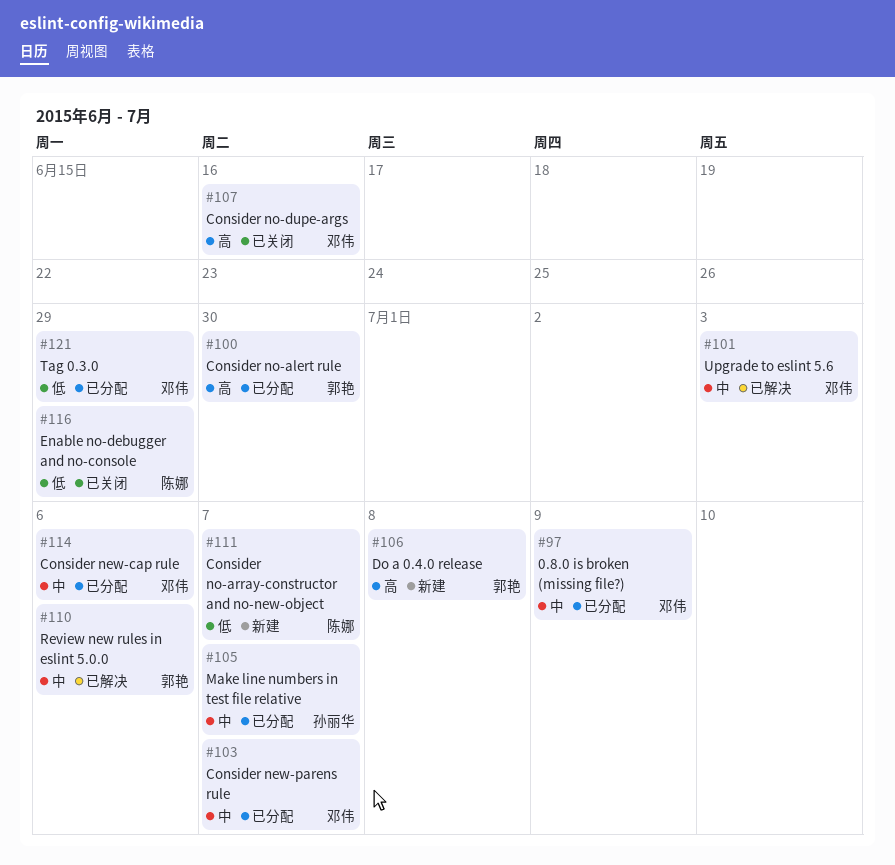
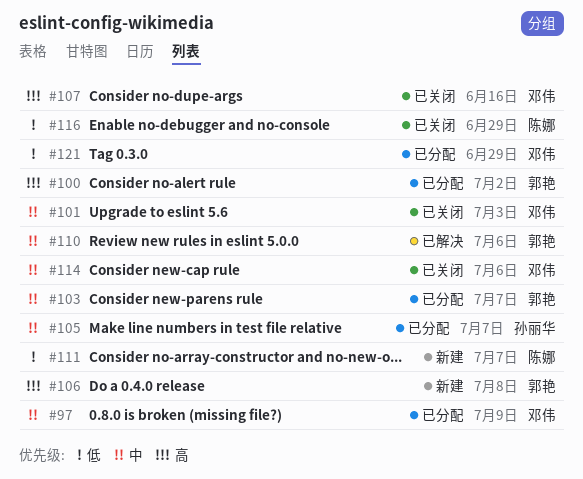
#100, due: Jun 30 -> Jul 2
#101, status: 已解决 -> 已关闭
#103, owner: 邓伟 -> 郭艳
#114, status: 已分配 -> 已关闭

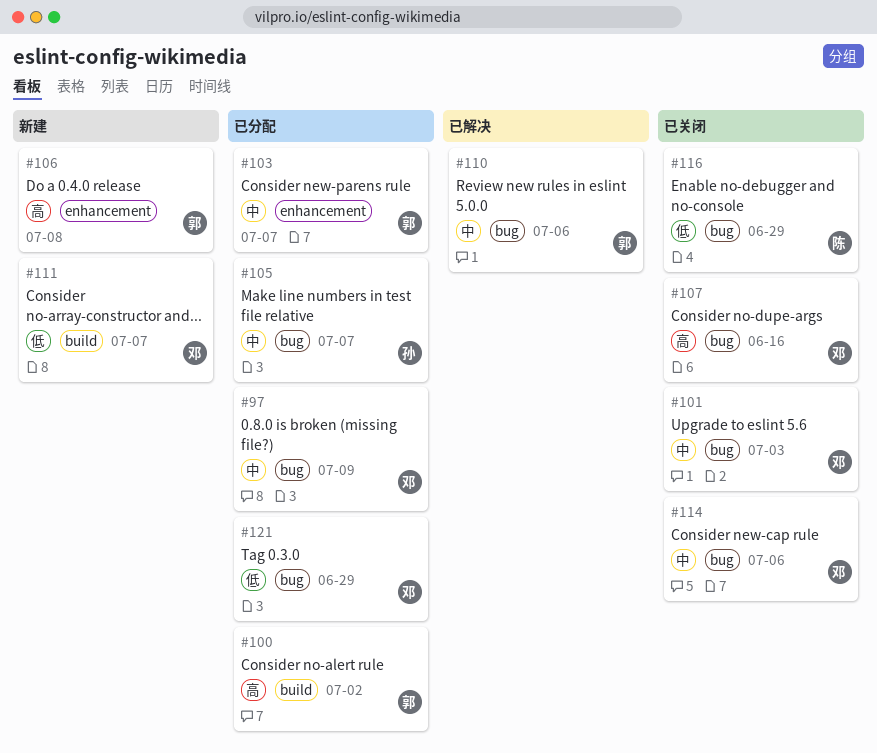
#111, owner: 陈娜 -> 邓伟

